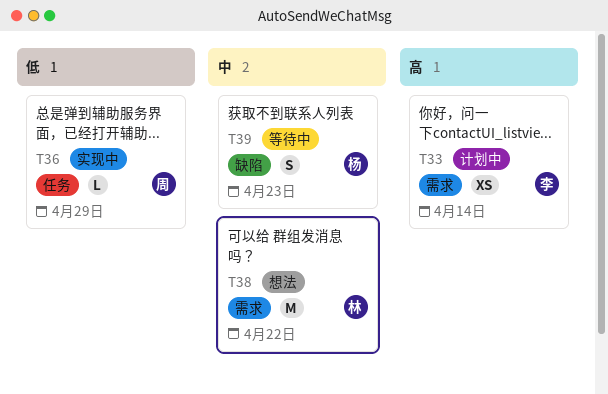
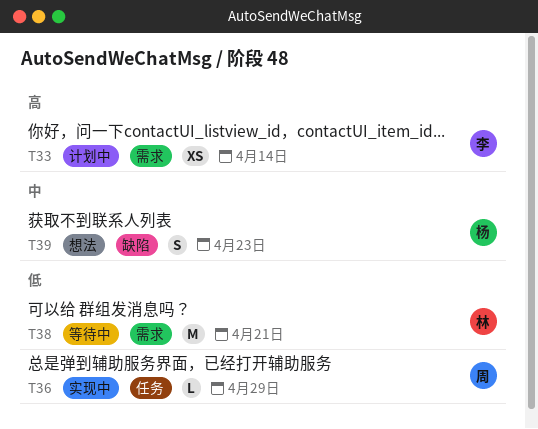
T38, status: 想法 -> 等待中
T38, priority: 中 -> 低
T38, due: Apr 22 -> Apr 21
T39, status: 等待中 -> 想法

